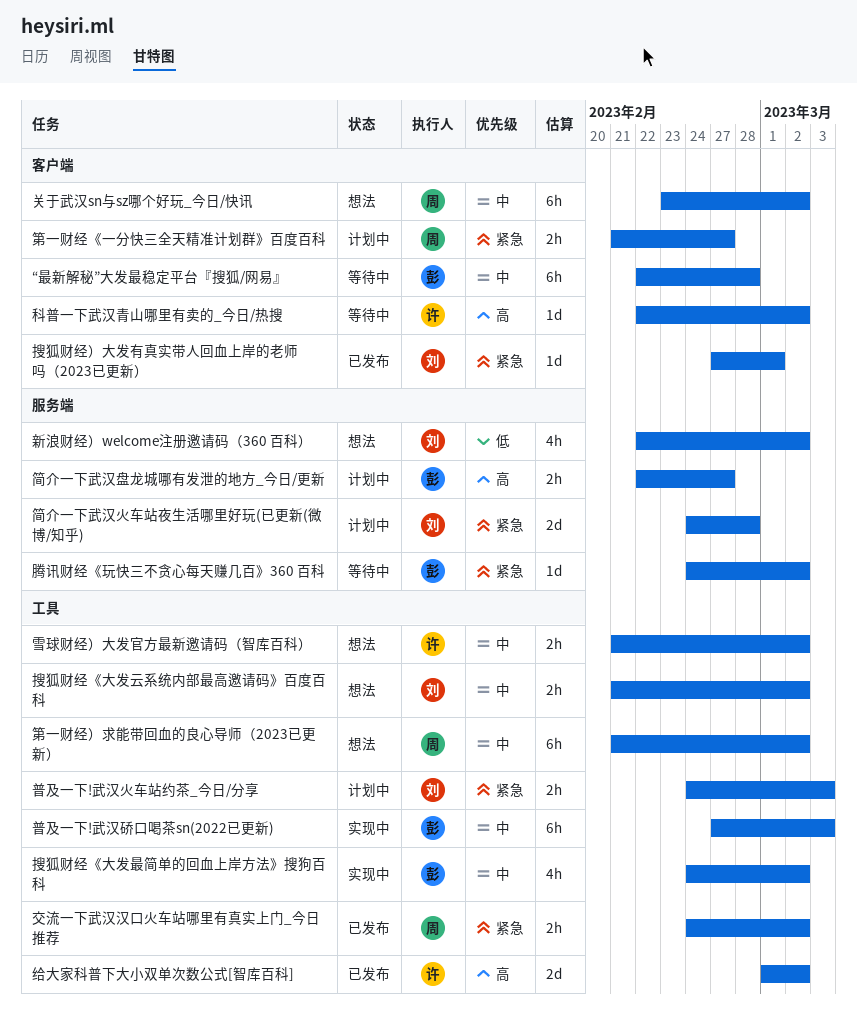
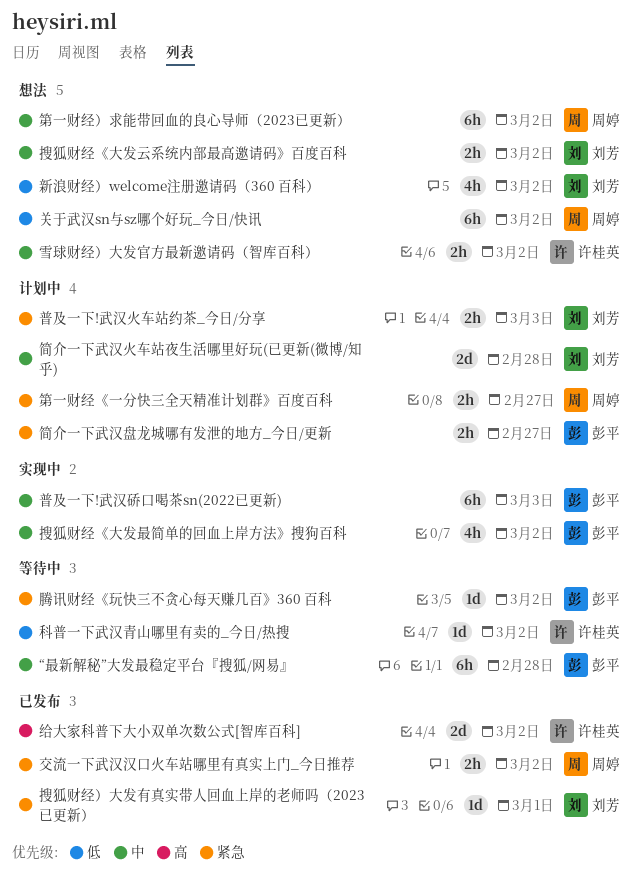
关于武汉sn与sz哪个好玩_今日/快讯, priority: 中 -> 低
科普一下武汉青山哪里有卖的_今日/热搜, priority: 高 -> 低
简介一下武汉火车站夜生活哪里好玩(已更新(微博/知乎), priority: 紧急 -> 中
简介一下武汉盘龙城哪有发泄的地方_今日/更新, priority: 高 -> 紧急

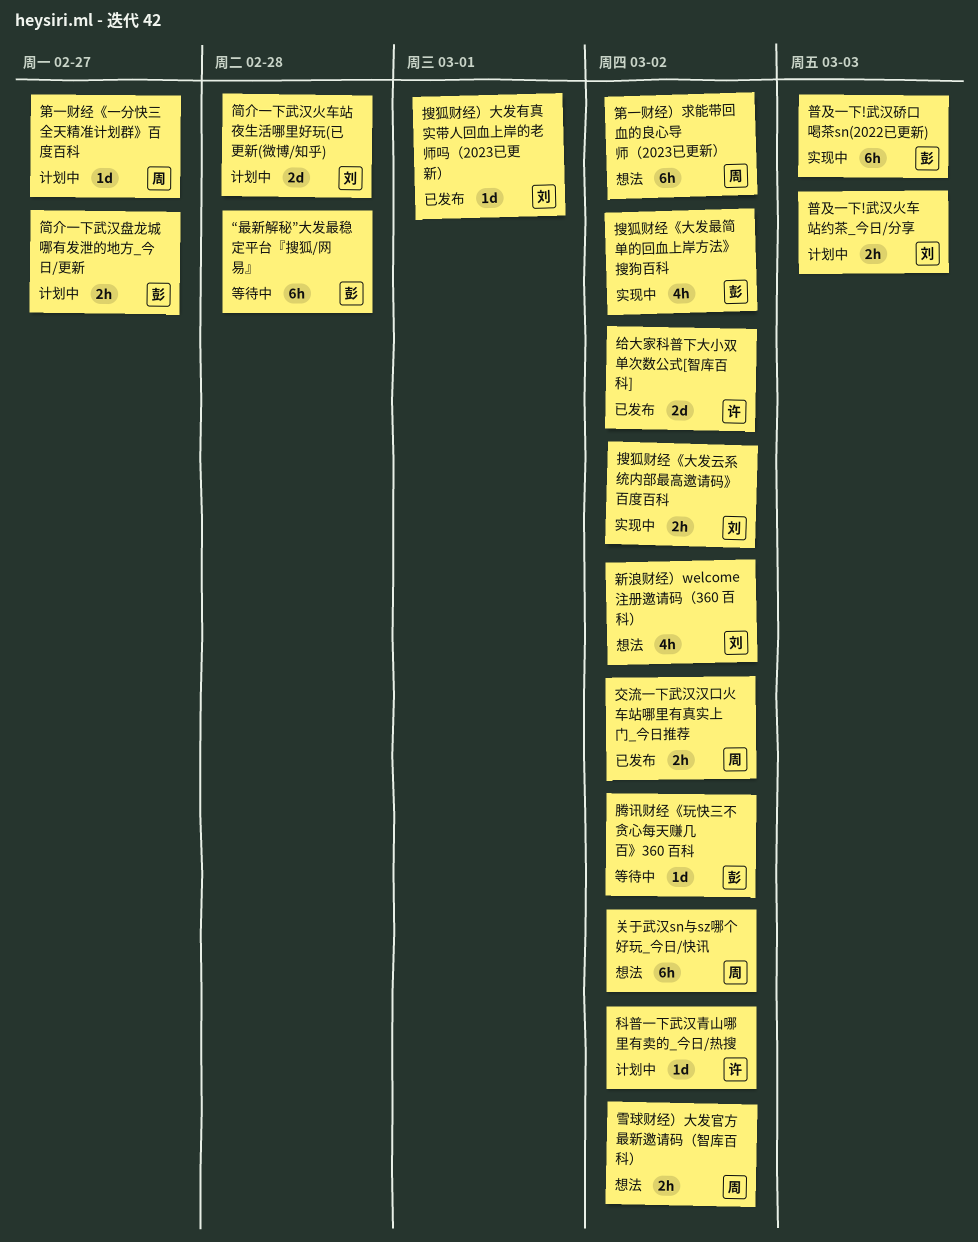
搜狐财经《大发云系统内部最高邀请码》百度百科, status: 想法 -> 实现中
科普一下武汉青山哪里有卖的_今日/热搜, status: 等待中 -> 计划中
第一财经《一分快三全天精准计划群》百度百科, estimate: 2h -> 1d
雪球财经）大发官方最新邀请码（智库百科）, owner: 许桂英 -> 周婷

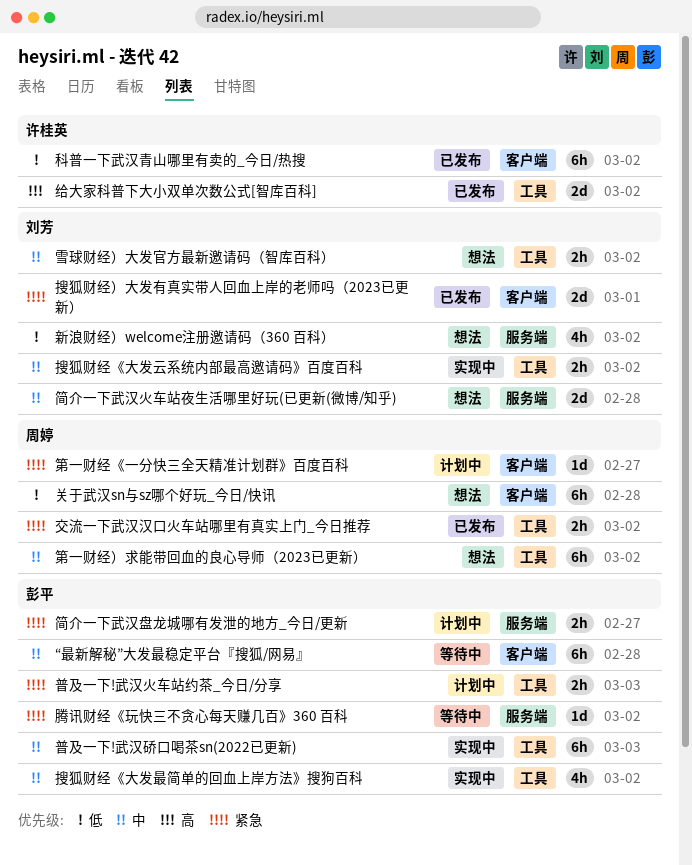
关于武汉sn与sz哪个好玩_今日/快讯, due: Mar 2 -> Feb 28
搜狐财经）大发有真实带人回血上岸的老师吗（2023已更新）, estimate: 1d -> 2d
普及一下!武汉火车站约茶_今日/分享, owner: 刘芳 -> 彭平
科普一下武汉青山哪里有卖的_今日/热搜, status: 计划中 -> 已发布
科普一下武汉青山哪里有卖的_今日/热搜, estimate: 1d -> 6h
简介一下武汉火车站夜生活哪里好玩(已更新(微博/知乎), status: 计划中 -> 想法
雪球财经）大发官方最新邀请码（智库百科）, owner: 周婷 -> 刘芳

